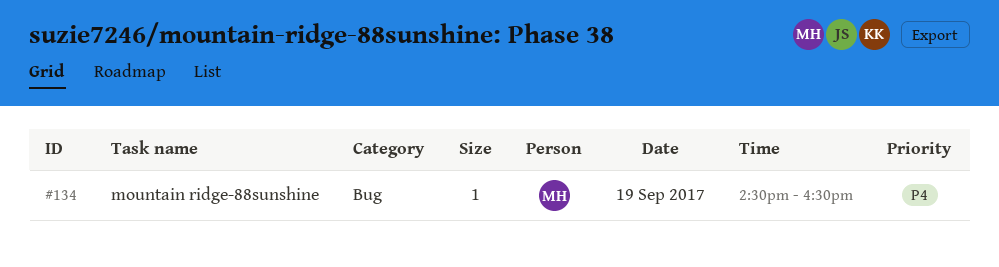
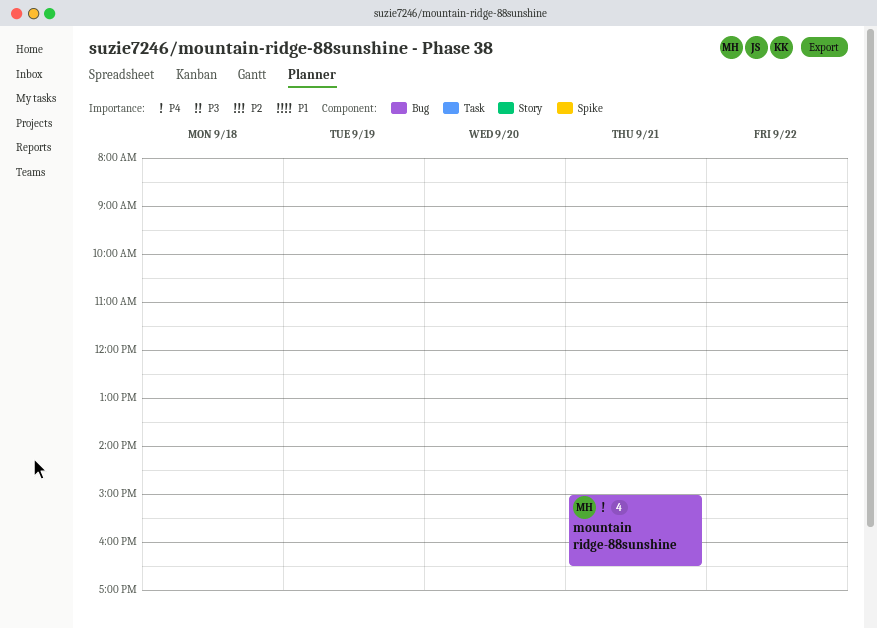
mountain ridge-88sunshine, estimate: 1 -> 4
mountain ridge-88sunshine, day: Sep 19 -> Sep 21
mountain ridge-88sunshine, begins: 14:30 -> 15:00

